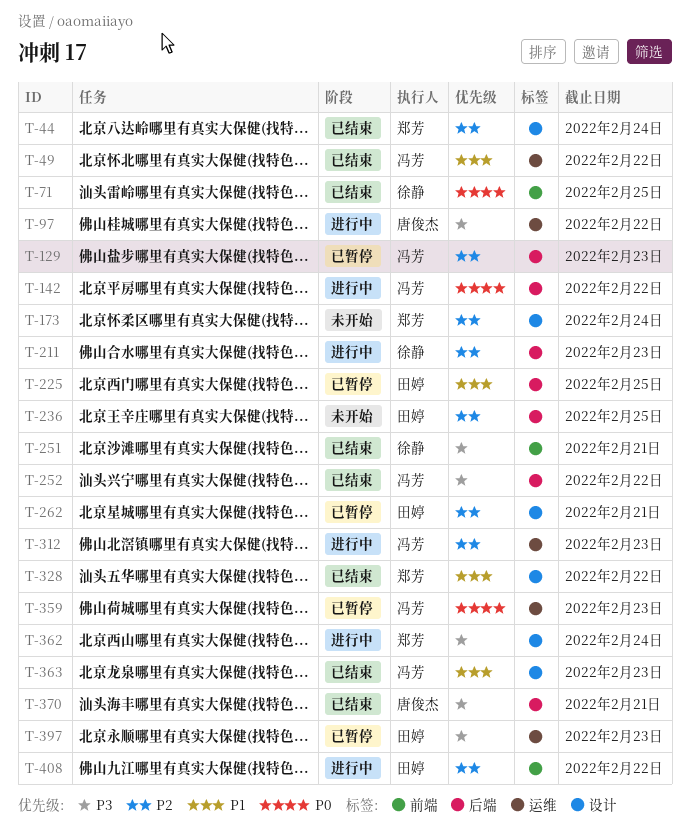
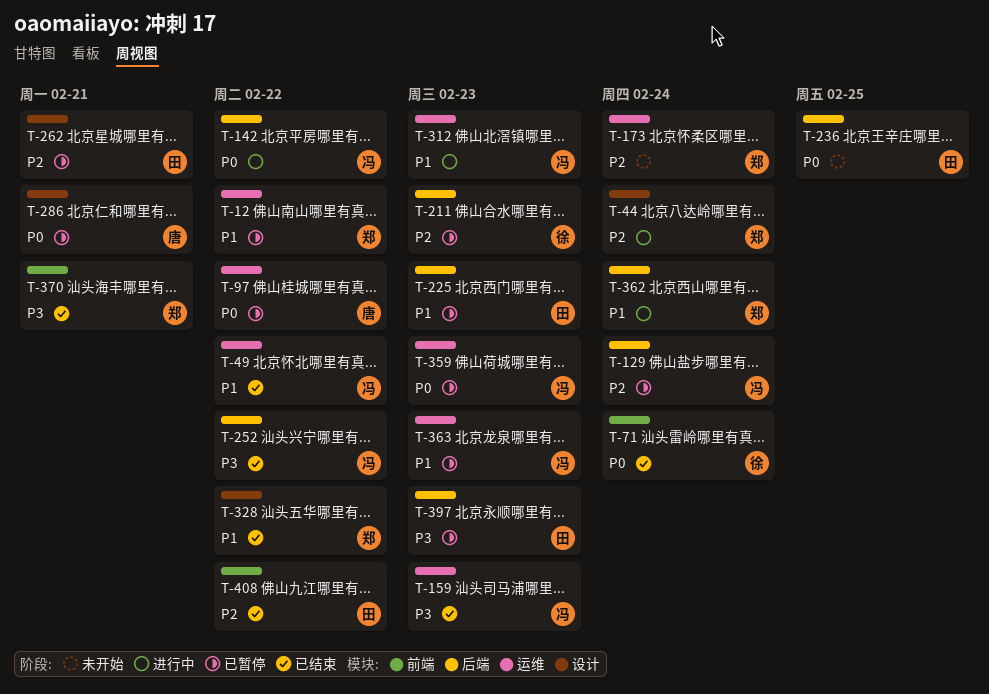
T-12: none -> present
T-44, status: 已结束 -> 进行中
T-71, due: Feb 25 -> Feb 24
T-97, status: 进行中 -> 已暂停
T-97, priority: P3 -> P0
T-129, due: Feb 23 -> Feb 24
T-159: none -> present
T-173, label: 设计 -> 运维
T-211, status: 进行中 -> 已暂停
T-225, due: Feb 25 -> Feb 23
T-236, priority: P2 -> P0
T-251: present -> none
T-286: none -> present
T-312, priority: P2 -> P1
T-362, priority: P3 -> P1
T-362, label: 设计 -> 后端
T-363, status: 已结束 -> 已暂停
T-363, label: 设计 -> 运维
T-370, owner: 唐俊杰 -> 郑芳
T-370, label: 后端 -> 前端
T-397, label: 运维 -> 后端
T-408, status: 进行中 -> 已结束

